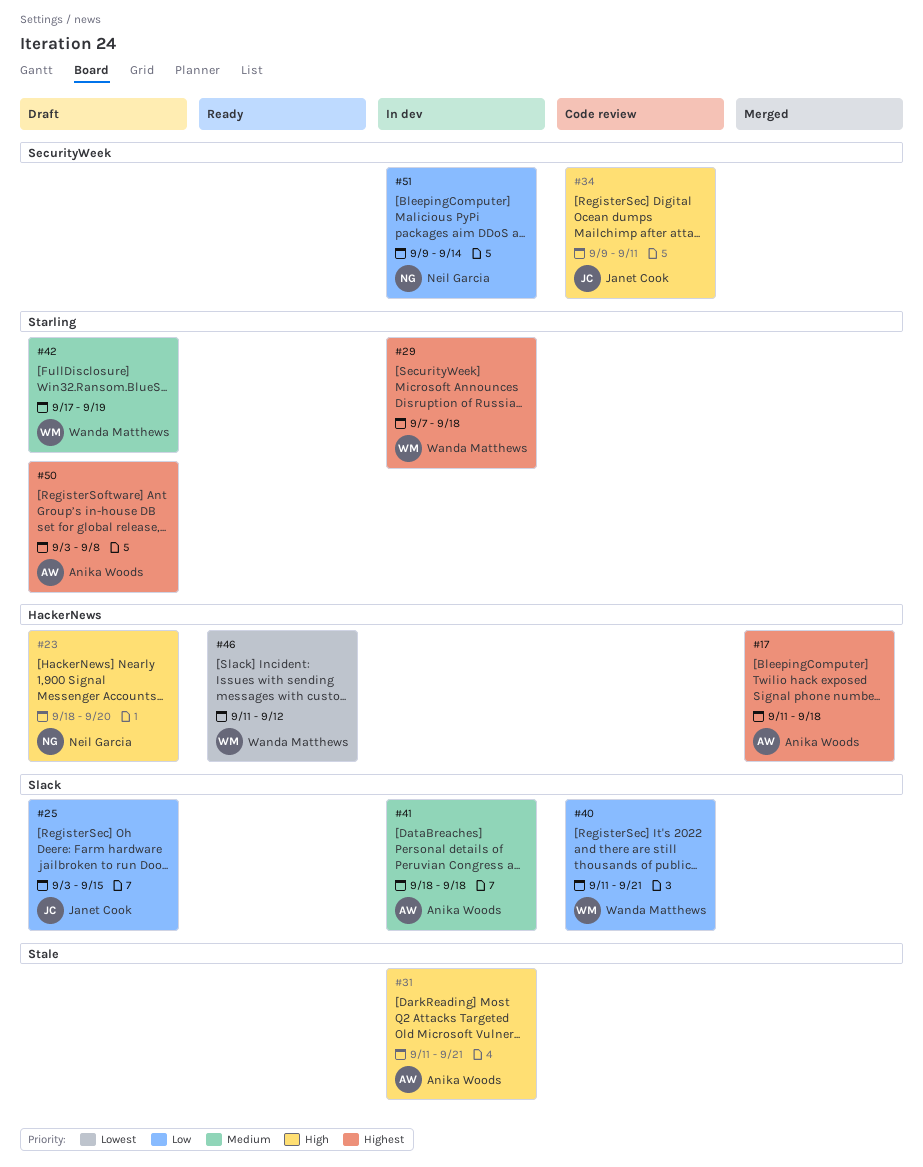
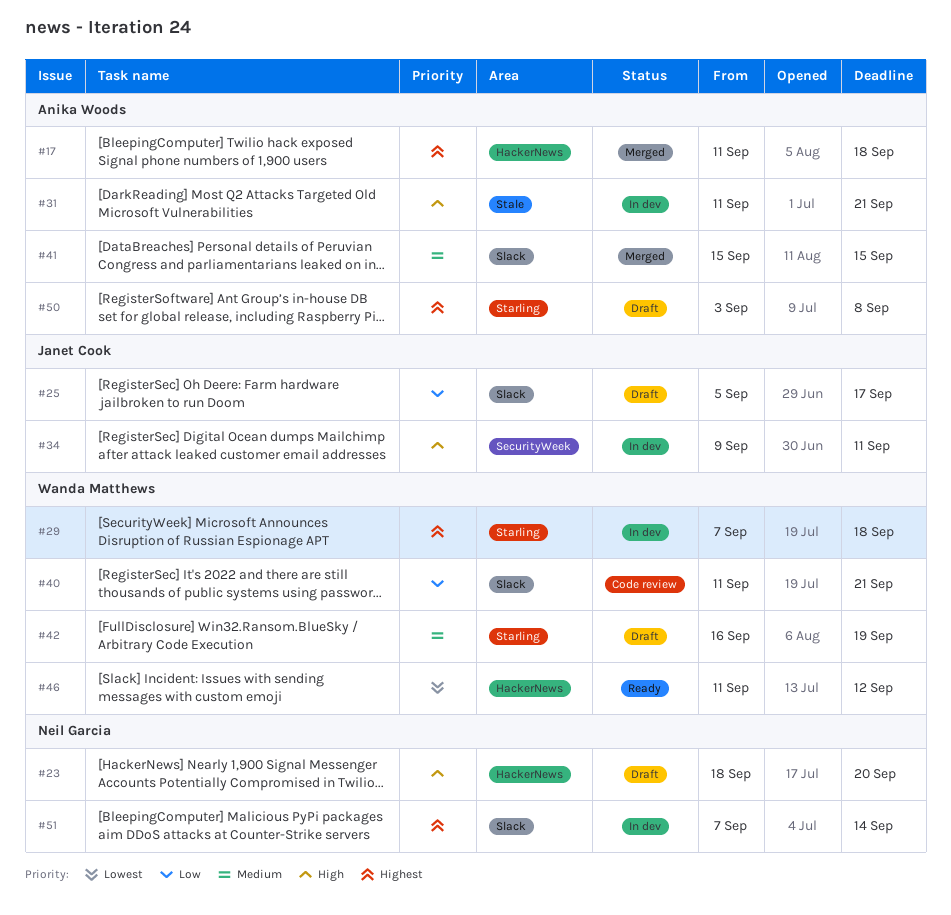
#25, start: Sep 3 -> Sep 5
#25, due: Sep 15 -> Sep 17
#34, status: Code review -> In dev
#41, status: In dev -> Merged
#41, start: Sep 18 -> Sep 15
#41, due: Sep 18 -> Sep 15
#42, start: Sep 17 -> Sep 16
#51, priority: Low -> Highest
#51, label: SecurityWeek -> Slack
#51, start: Sep 9 -> Sep 7

